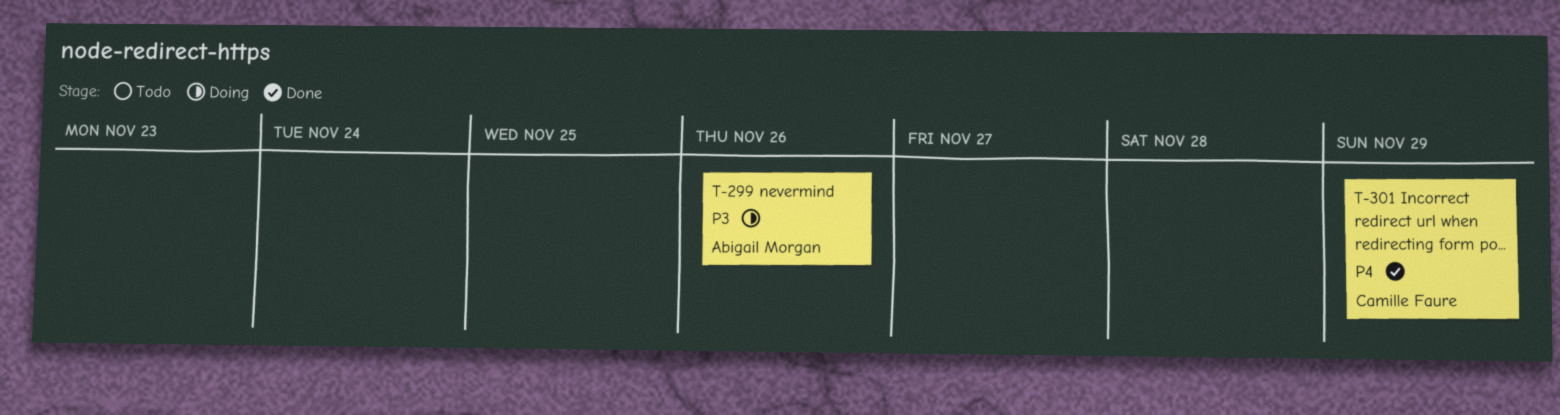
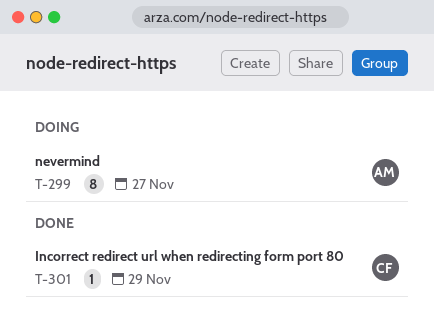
T-299, due: Nov 26 -> Nov 27

